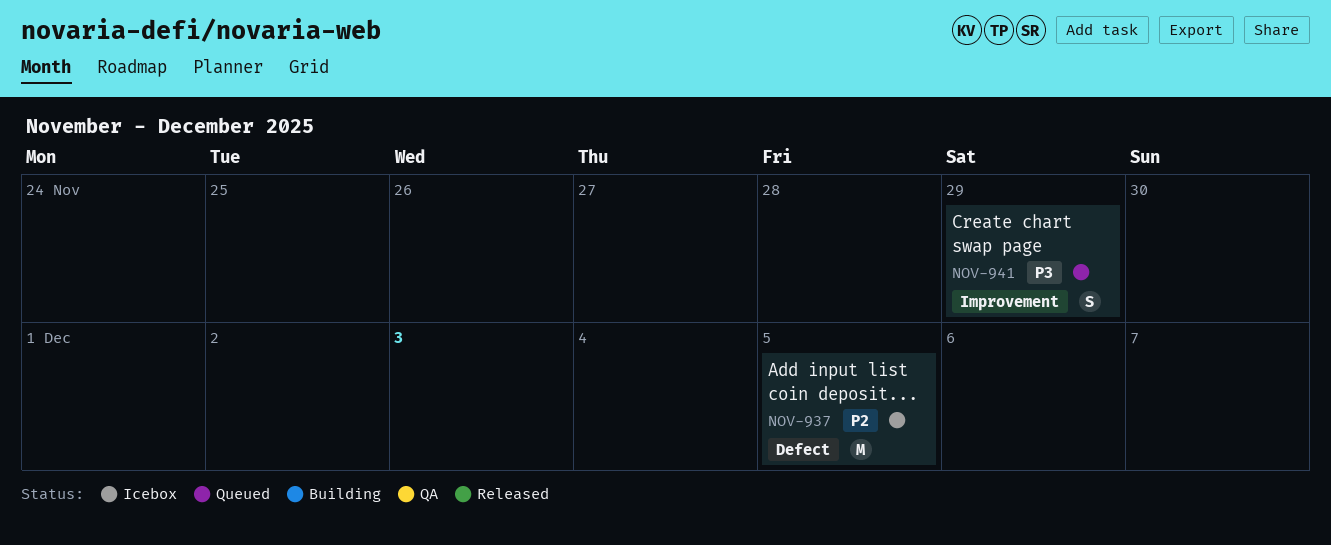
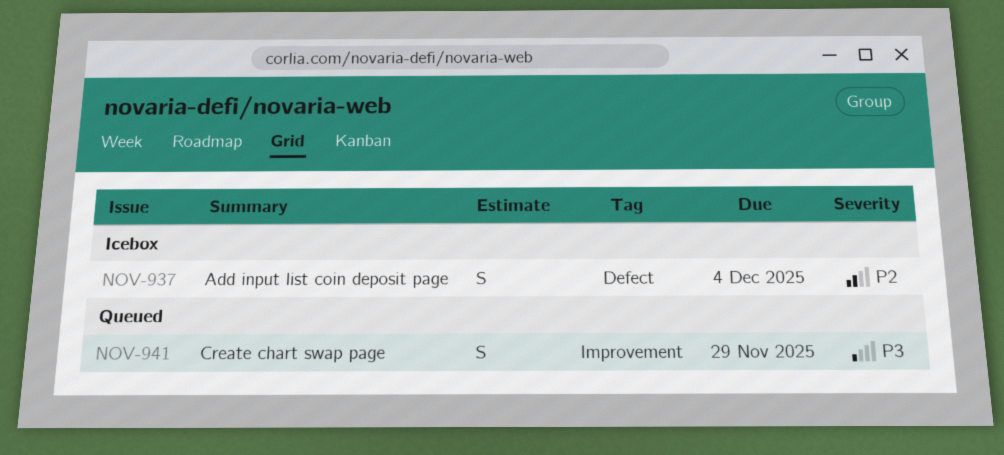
NOV-937, estimate: M -> S
NOV-937, due: Dec 5 -> Dec 4

